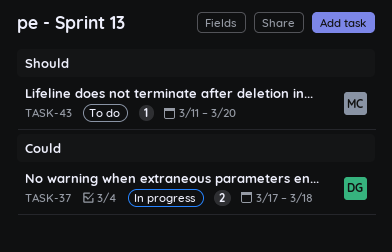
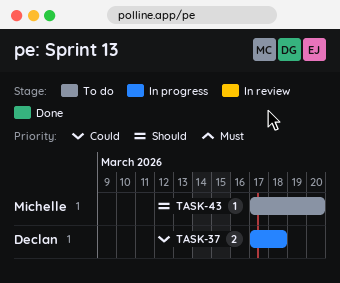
TASK-43, start: Mar 11 -> Mar 17

